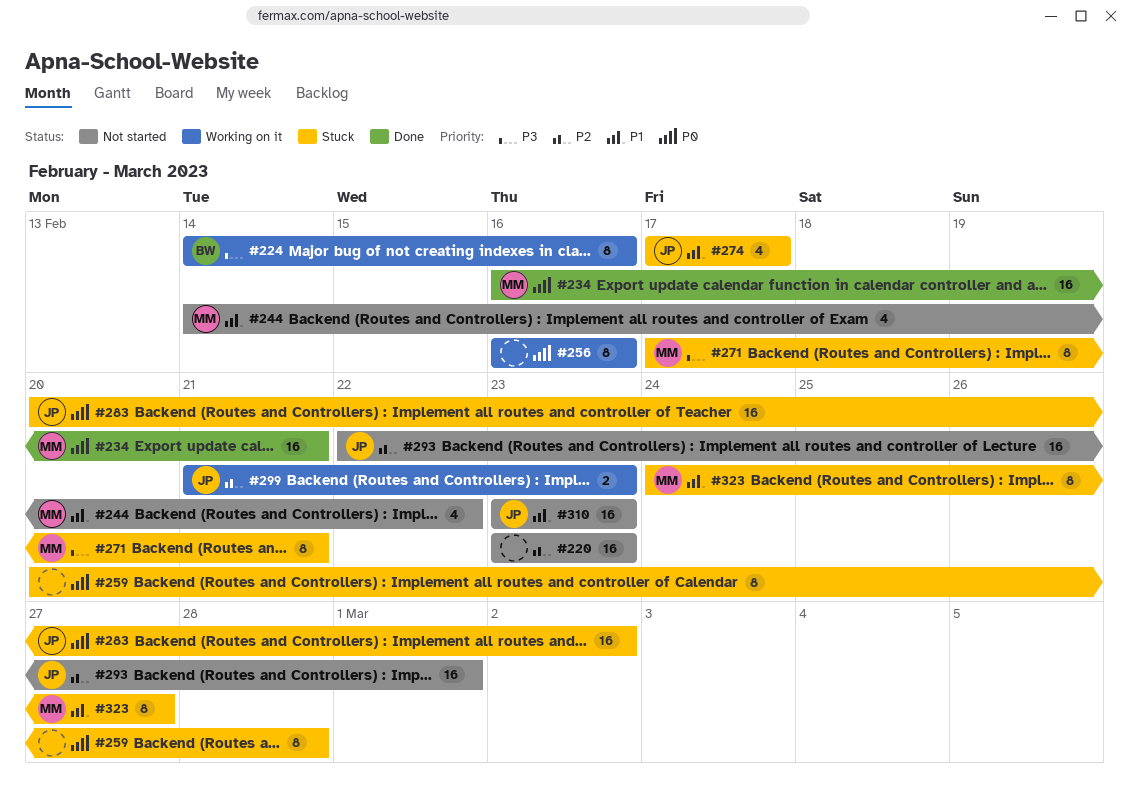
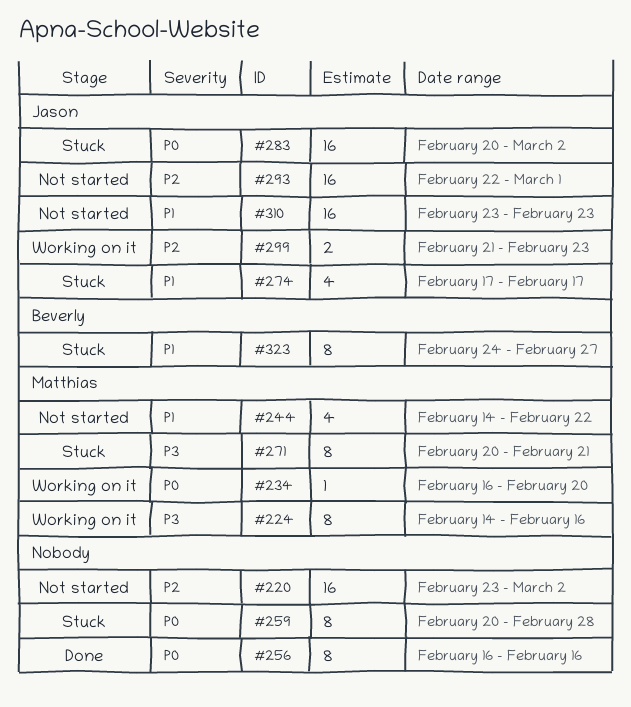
#220, due: Feb 23 -> Mar 2
#224, owner: Beverly -> Matthias
#234, status: Done -> Working on it
#234, estimate: 16 -> 1
#234, due: Feb 21 -> Feb 20
#256, status: Working on it -> Done
#271, start: Feb 17 -> Feb 20
#323, owner: Matthias -> Beverly

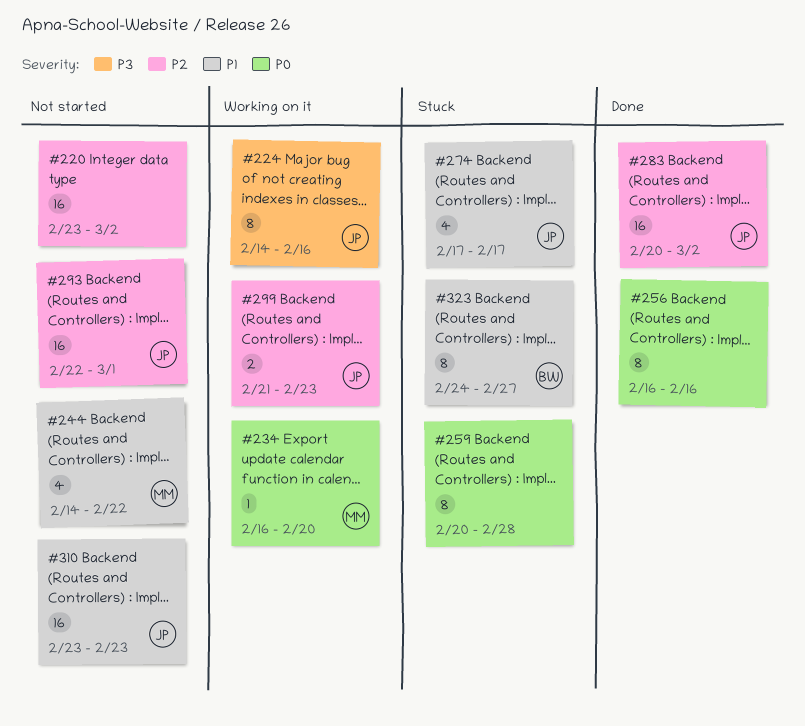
#224, owner: Matthias -> Jason
#271: present -> none
#283, status: Stuck -> Done
#283, priority: P0 -> P2

